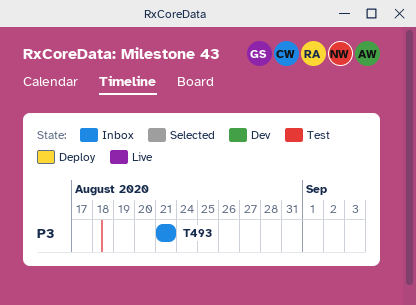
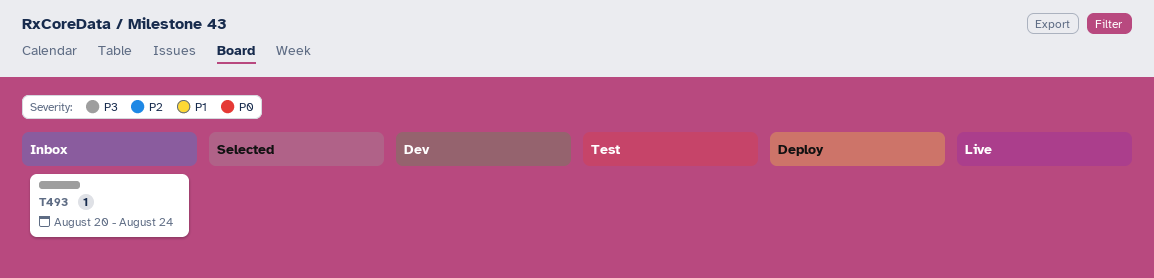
T493, start: Aug 21 -> Aug 20
T493, due: Aug 21 -> Aug 24

